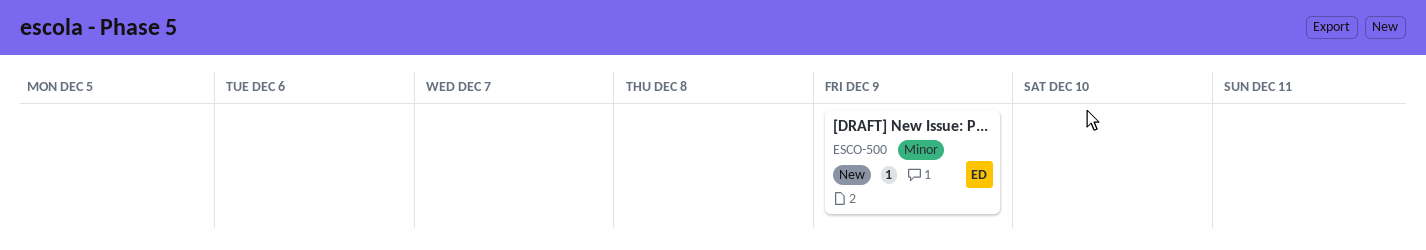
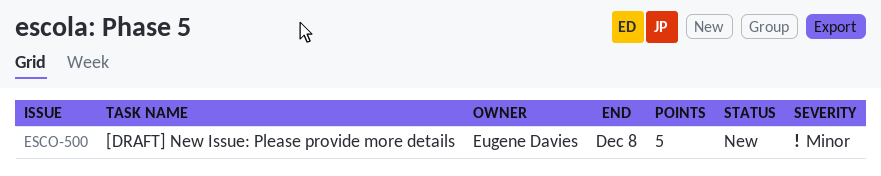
ESCO-500, estimate: 1 -> 5
ESCO-500, due: Dec 9 -> Dec 8

